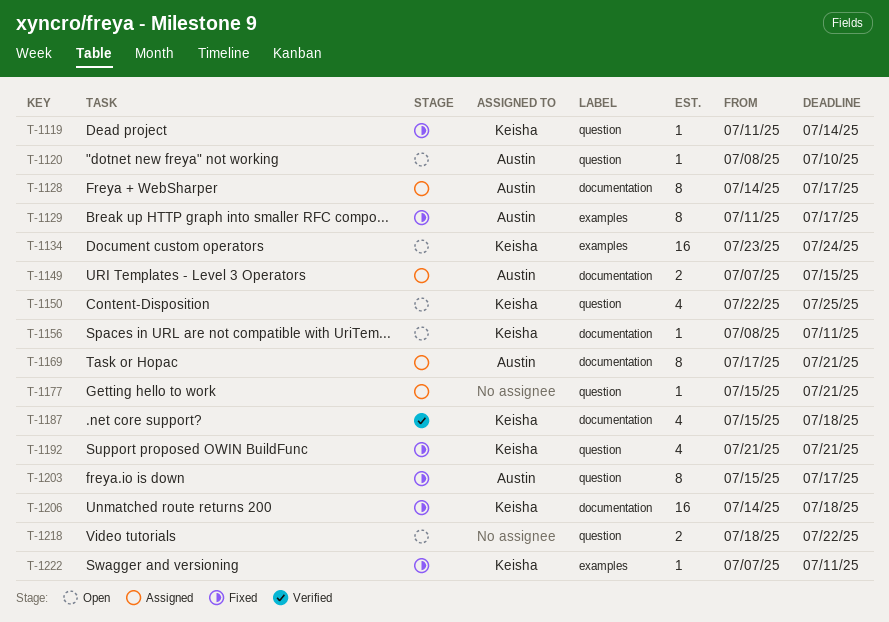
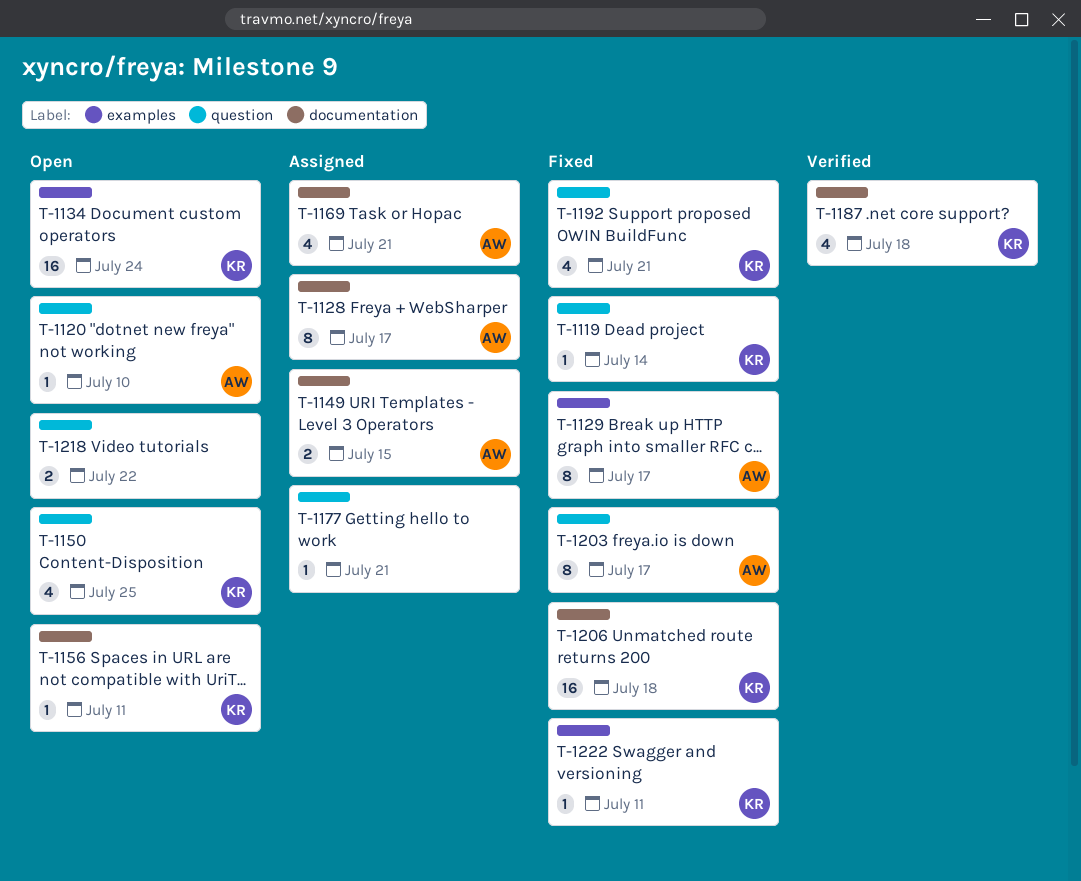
T-1169, estimate: 8 -> 4

